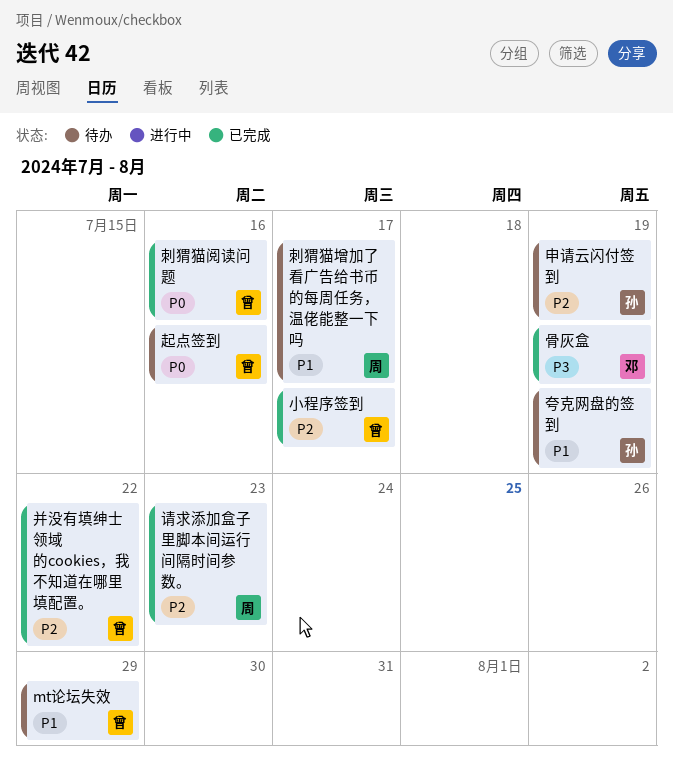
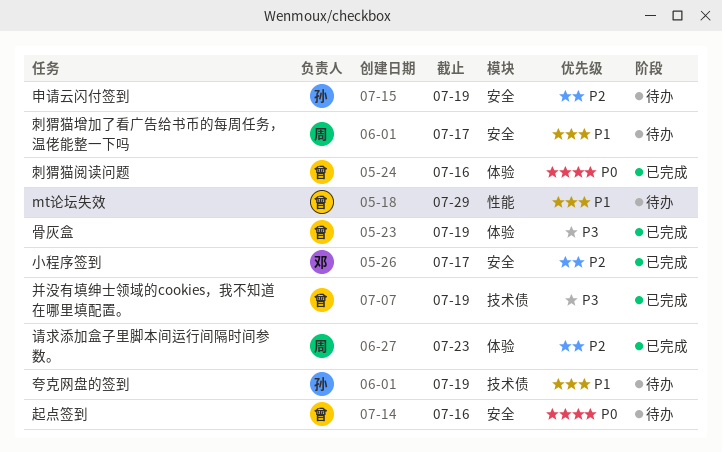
小程序签到, owner: 曾 -> 邓
并没有填绅士领域的cookies，我不知道在哪里填配置。, priority: P2 -> P3
并没有填绅士领域的cookies，我不知道在哪里填配置。, due: Jul 22 -> Jul 19
骨灰盒, owner: 邓 -> 曾

